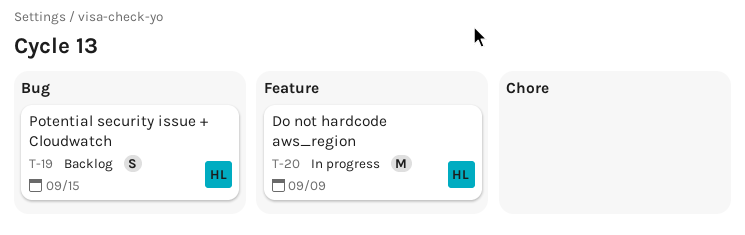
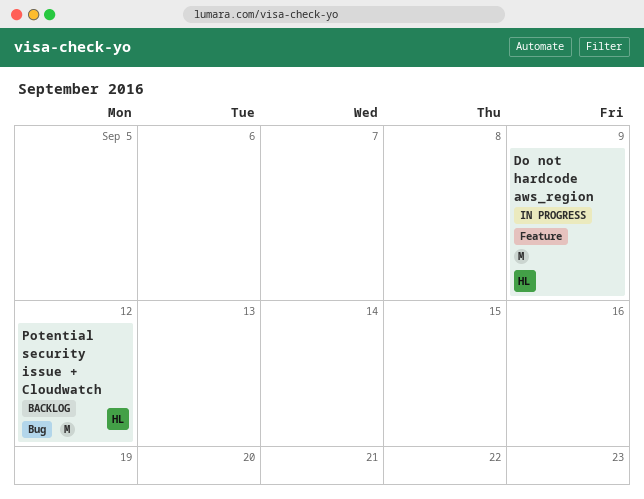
Potential security issue + Cloudwatch, estimate: S -> M
Potential security issue + Cloudwatch, due: Sep 15 -> Sep 12

